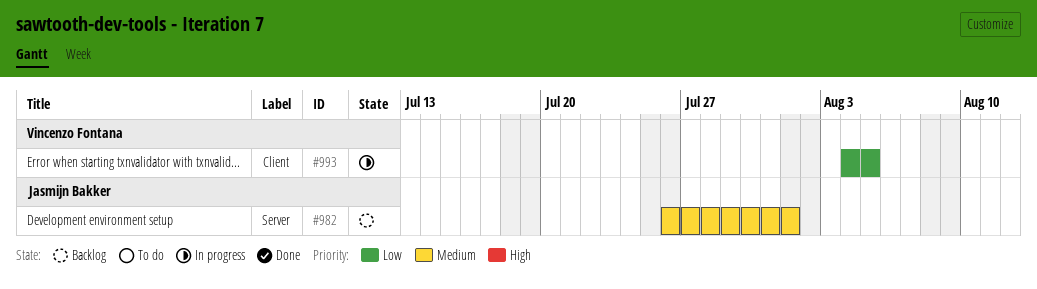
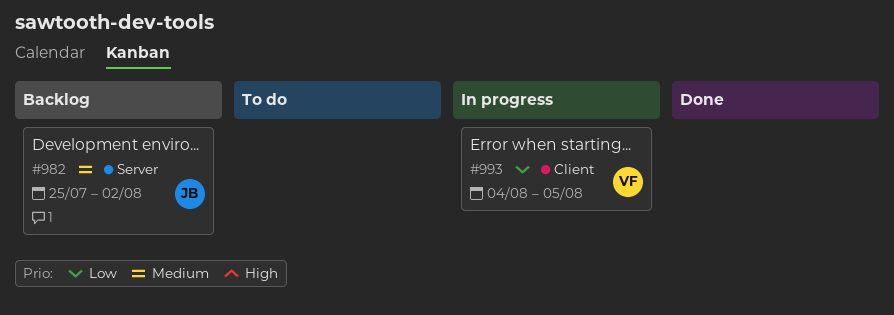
#982, start: Jul 26 -> Jul 25
#982, due: Aug 1 -> Aug 2

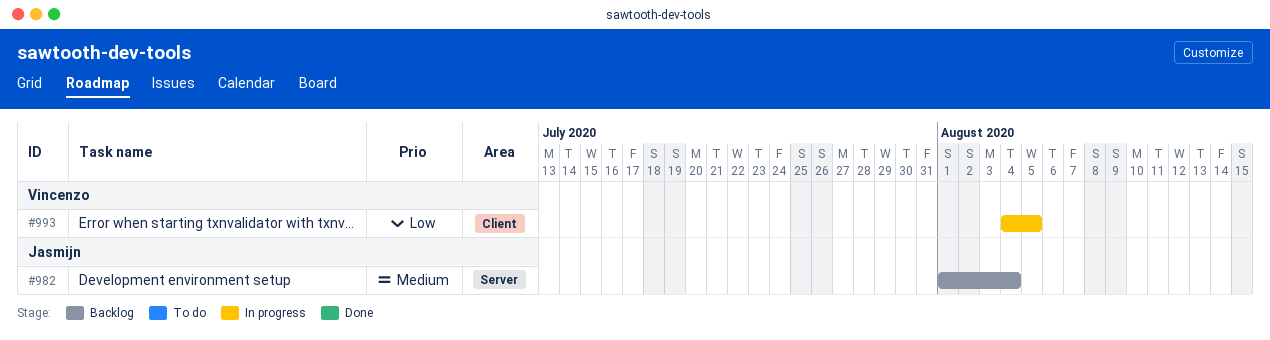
#982, start: Jul 25 -> Aug 1
#982, due: Aug 2 -> Aug 4

